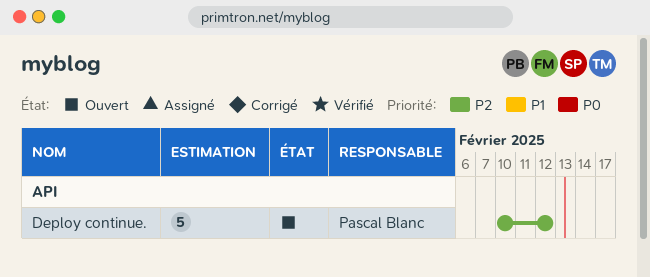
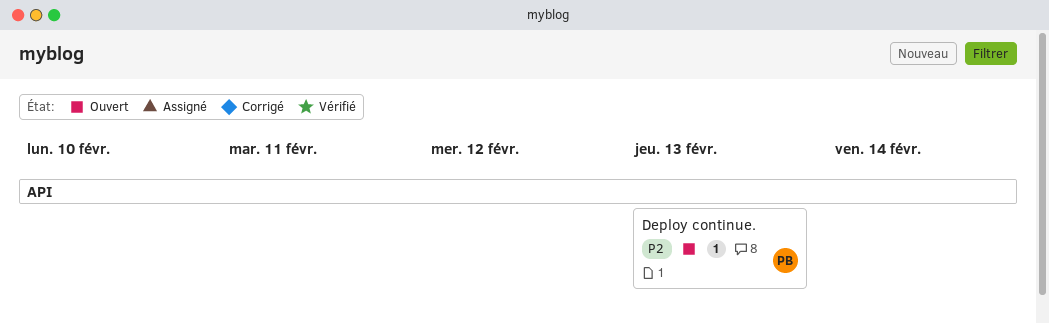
Deploy continue., estimate: 5 -> 1
Deploy continue., due: Feb 12 -> Feb 13

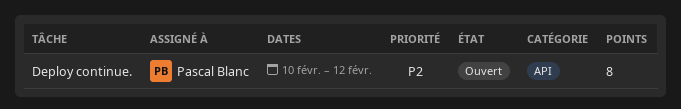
Deploy continue., estimate: 1 -> 8
Deploy continue., due: Feb 13 -> Feb 12

